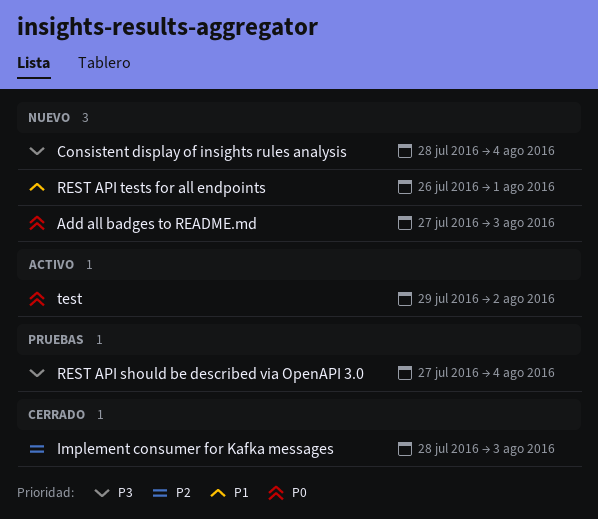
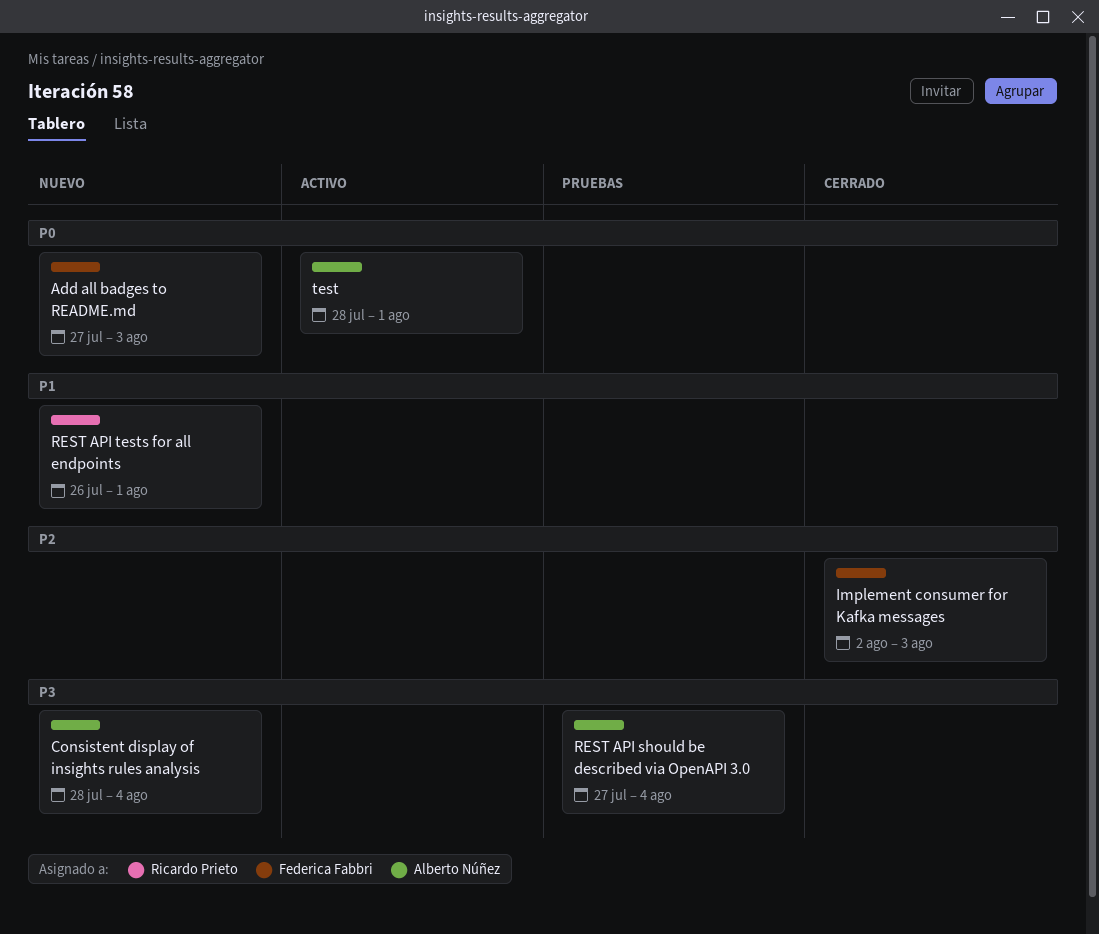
Implement consumer for Kafka messages, start: Jul 28 -> Aug 2
test, start: Jul 29 -> Jul 28
test, due: Aug 2 -> Aug 1

